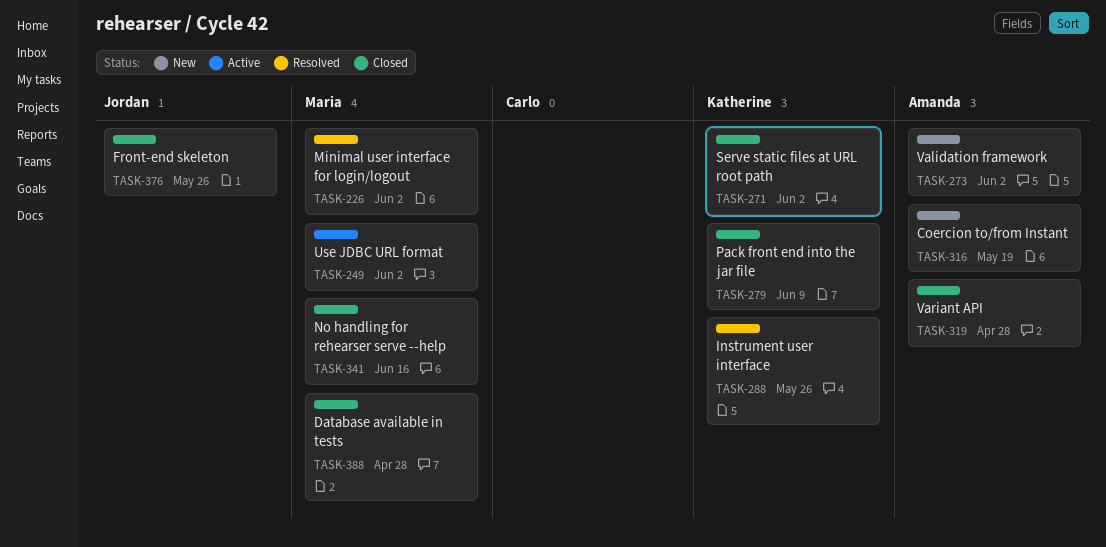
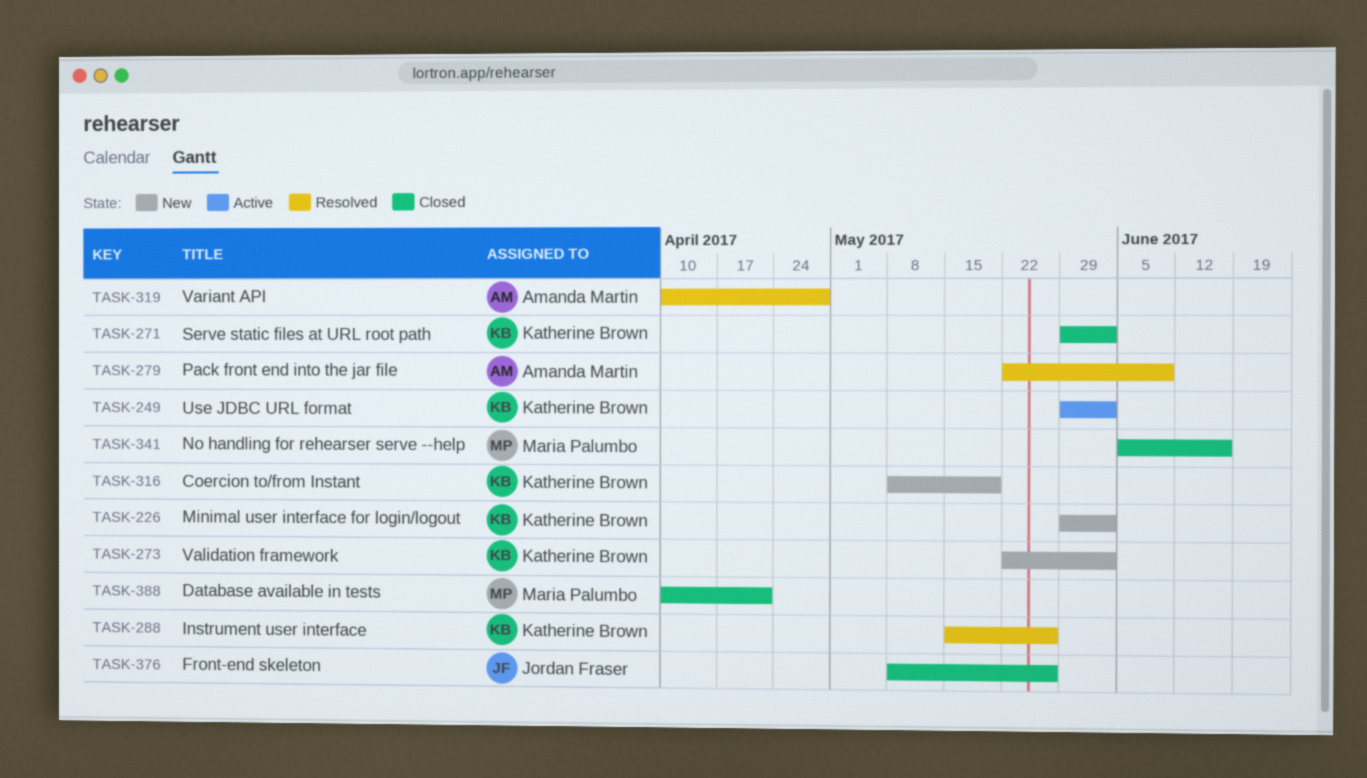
TASK-226, status: Resolved -> New
TASK-226, owner: Maria Palumbo -> Katherine Brown
TASK-249, owner: Maria Palumbo -> Katherine Brown
TASK-273, owner: Amanda Martin -> Katherine Brown
TASK-279, status: Closed -> Resolved
TASK-279, owner: Katherine Brown -> Amanda Martin
TASK-316, owner: Amanda Martin -> Katherine Brown
TASK-319, status: Closed -> Resolved
TASK-388, due: Apr 28 -> Apr 21

